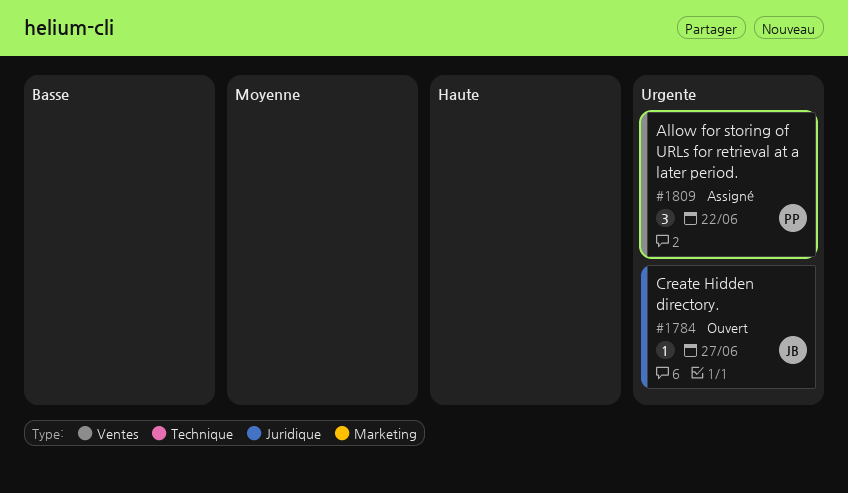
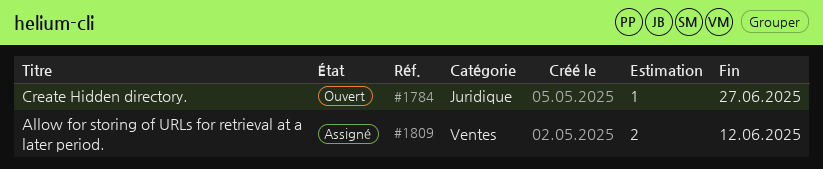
#1809, estimate: 3 -> 2
#1809, due: Jun 22 -> Jun 12

